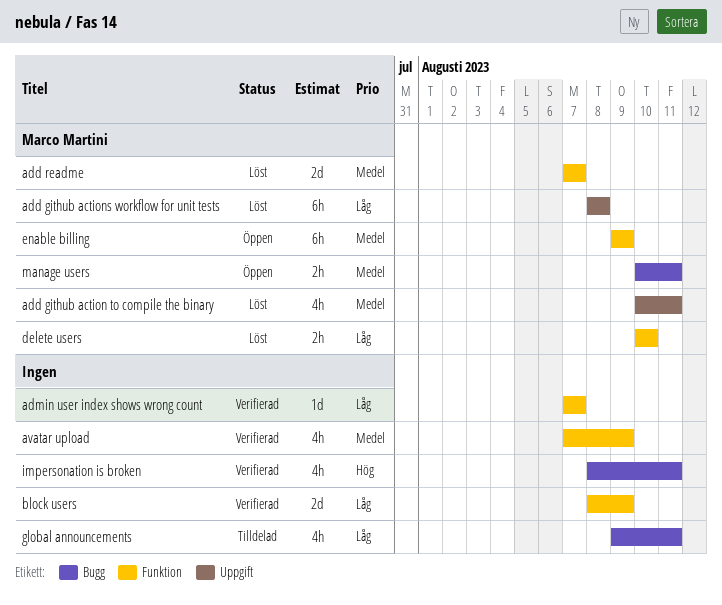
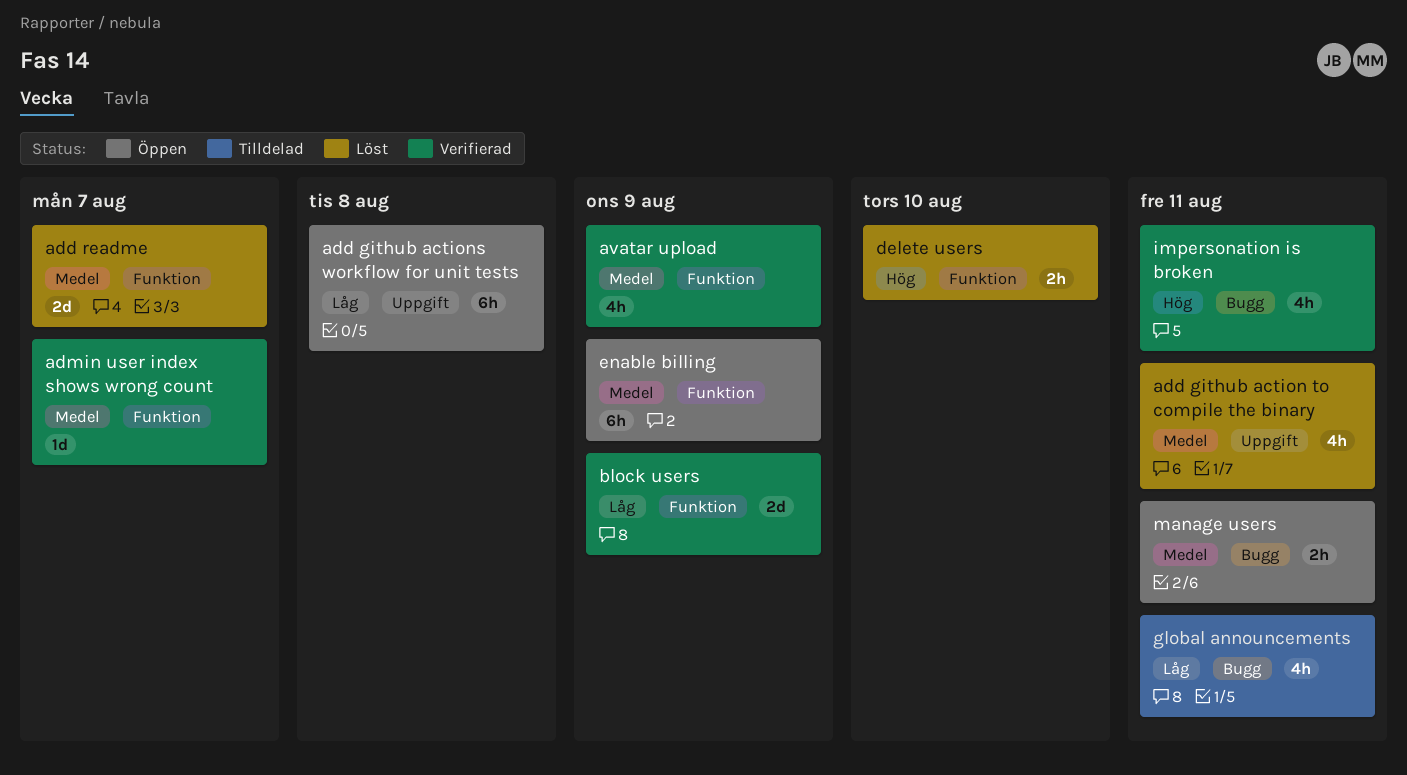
add github actions workflow for unit tests, status: Löst -> Öppen
admin user index shows wrong count, priority: Låg -> Medel
delete users, priority: Låg -> Hög

